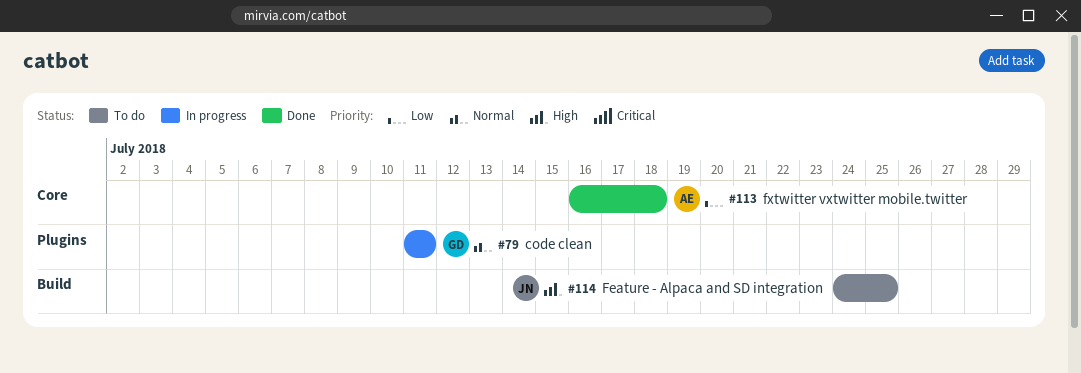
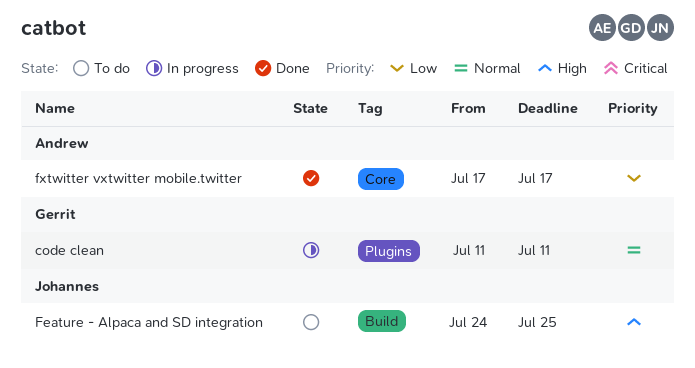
fxtwitter vxtwitter mobile.twitter, start: Jul 16 -> Jul 17
fxtwitter vxtwitter mobile.twitter, due: Jul 18 -> Jul 17

